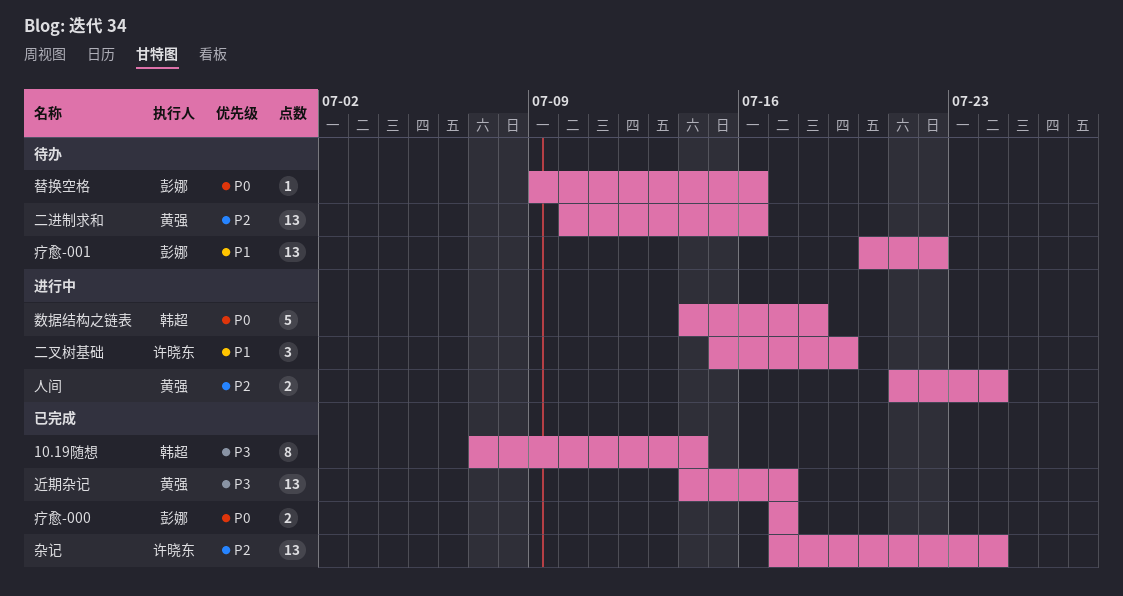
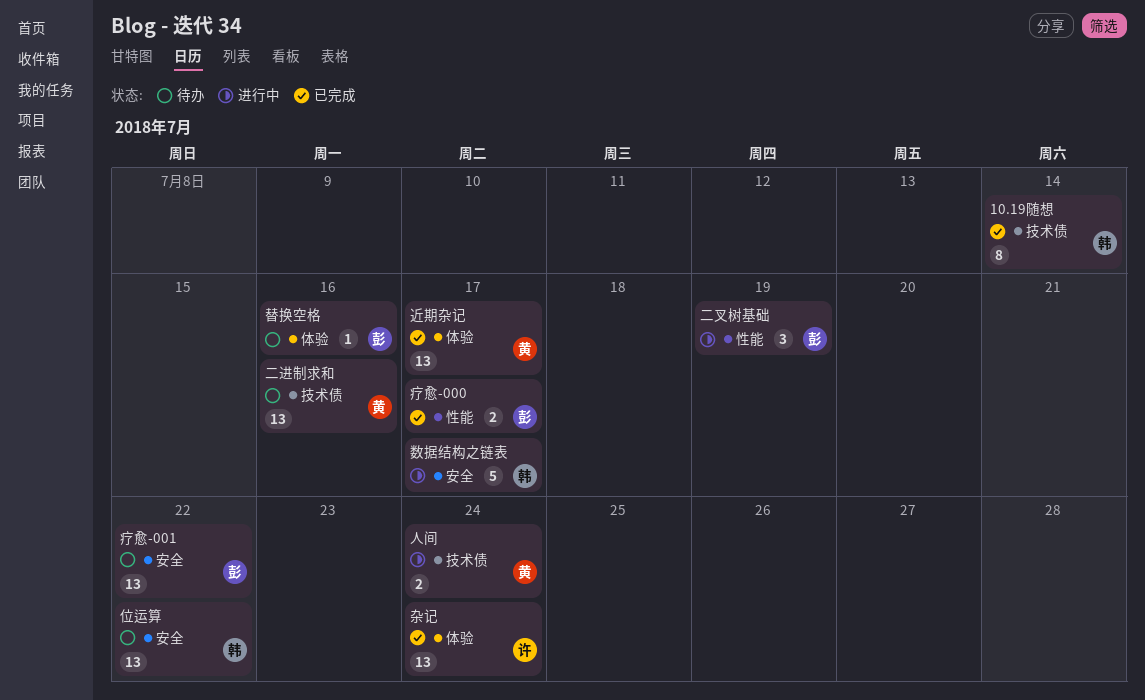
二叉树基础, owner: 许晓东 -> 彭娜
位运算: none -> present
数据结构之链表, due: Jul 18 -> Jul 17

